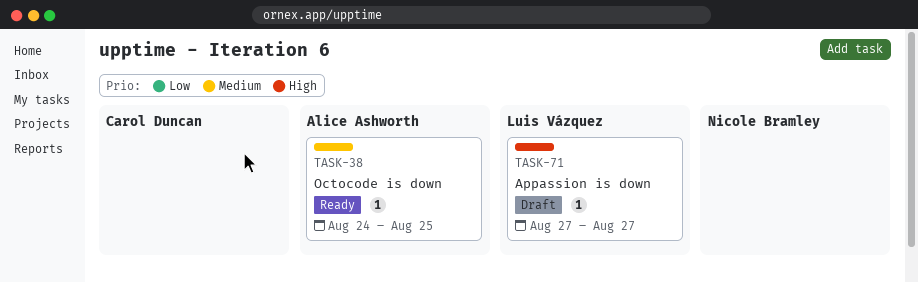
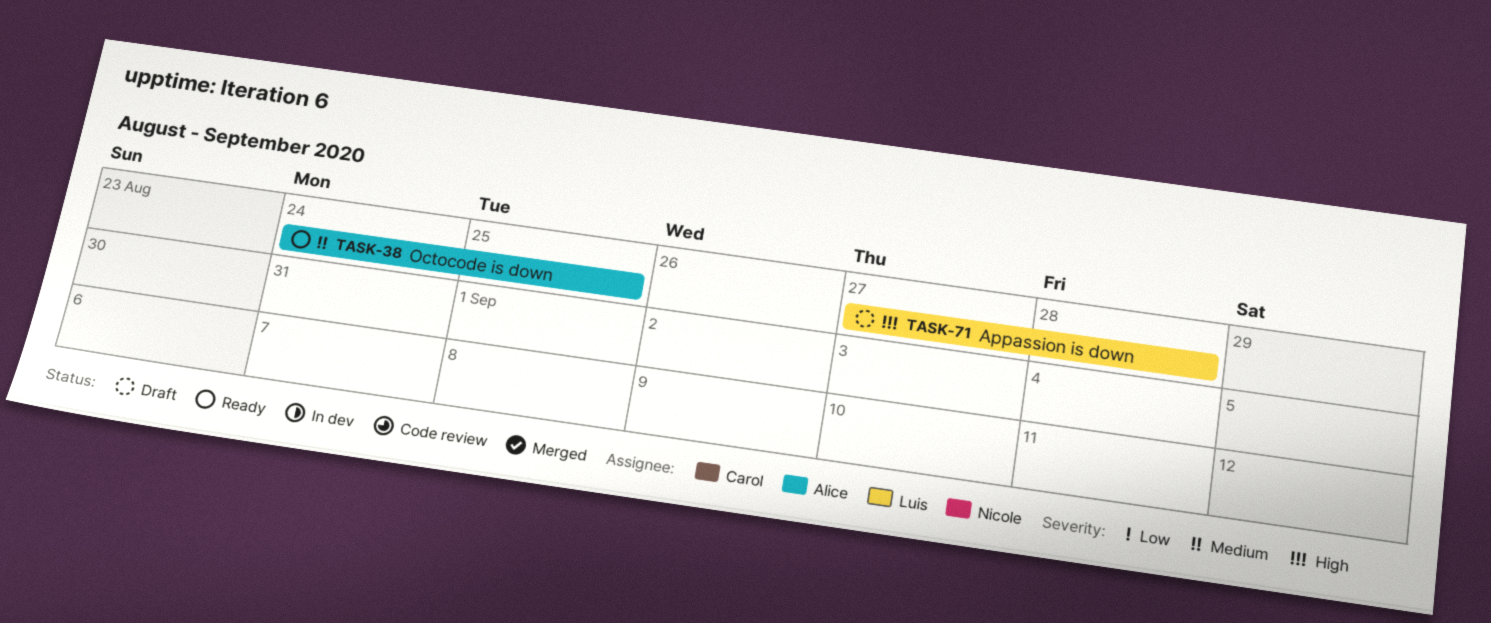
TASK-71, due: Aug 27 -> Aug 28

